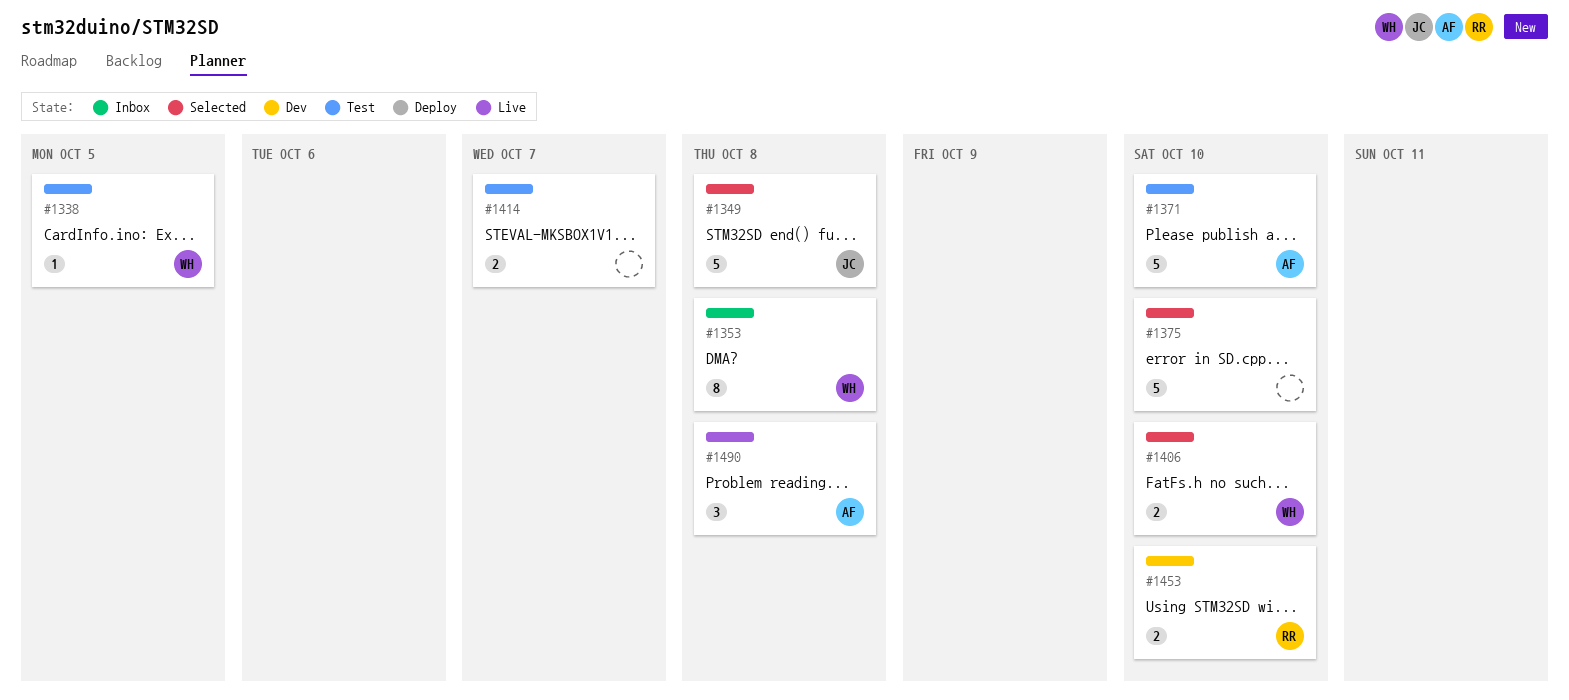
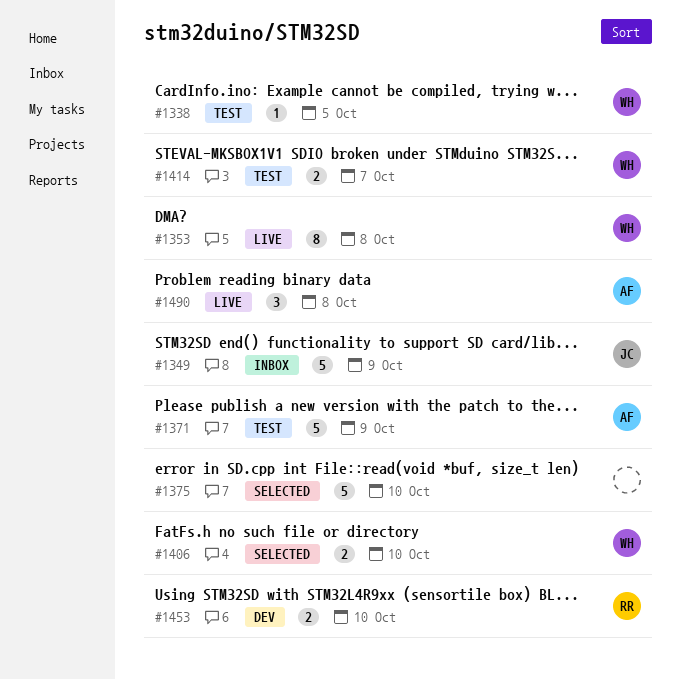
#1349, status: Selected -> Inbox
#1349, due: Oct 8 -> Oct 9
#1353, status: Inbox -> Live
#1371, due: Oct 10 -> Oct 9
#1414, owner: none -> WH

